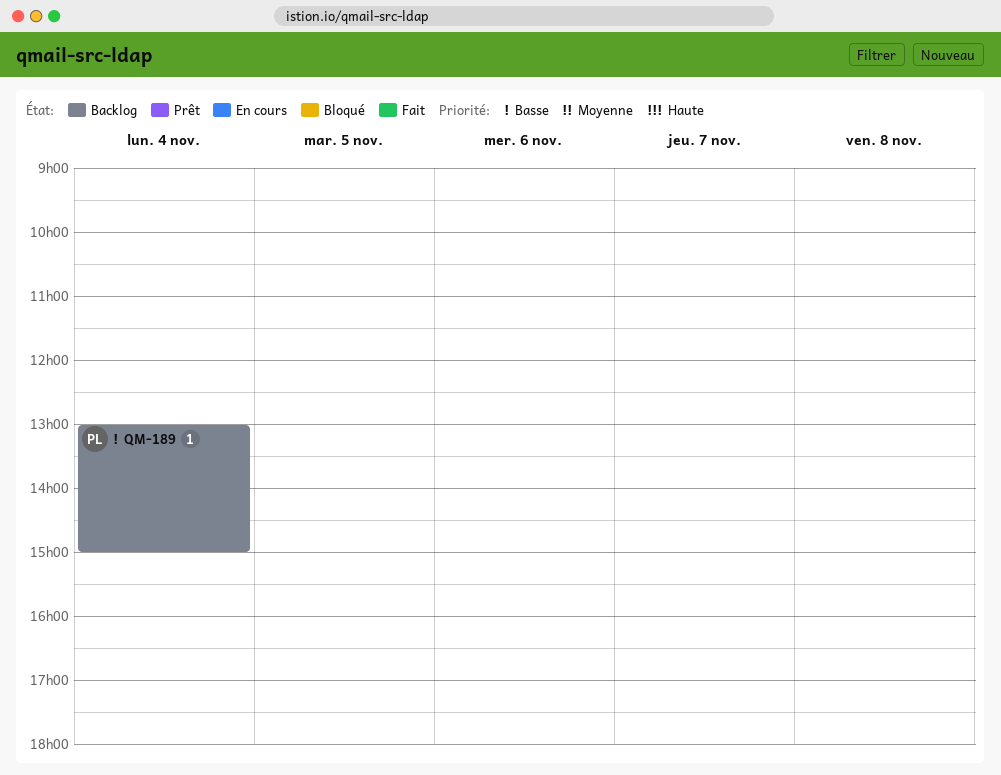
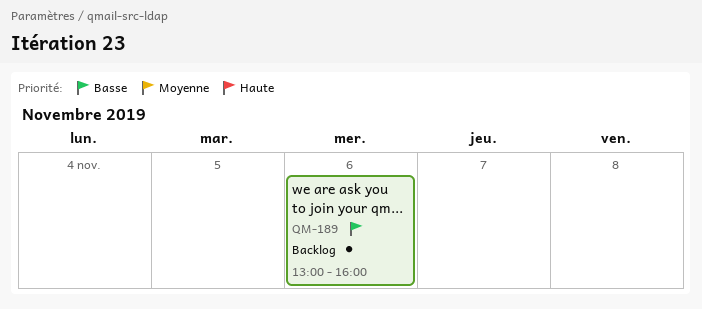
QM-189, day: Nov 4 -> Nov 6
QM-189, ends: 15:00 -> 16:00

